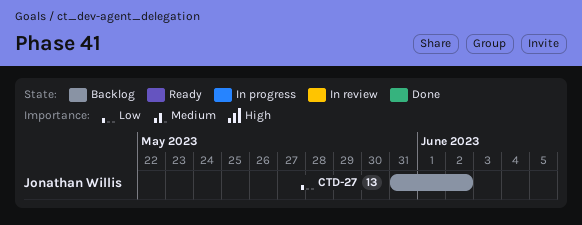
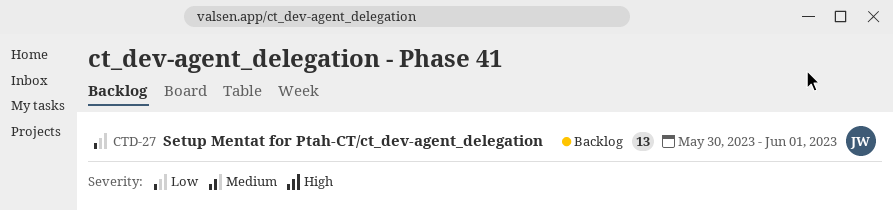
CTD-27, start: May 31 -> May 30
CTD-27, due: Jun 2 -> Jun 1

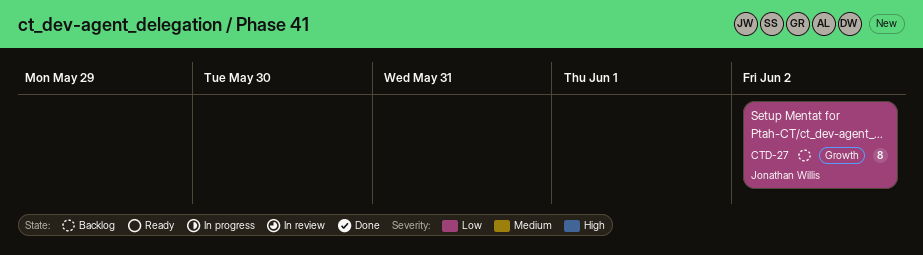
CTD-27, estimate: 13 -> 8
CTD-27, due: Jun 1 -> Jun 2

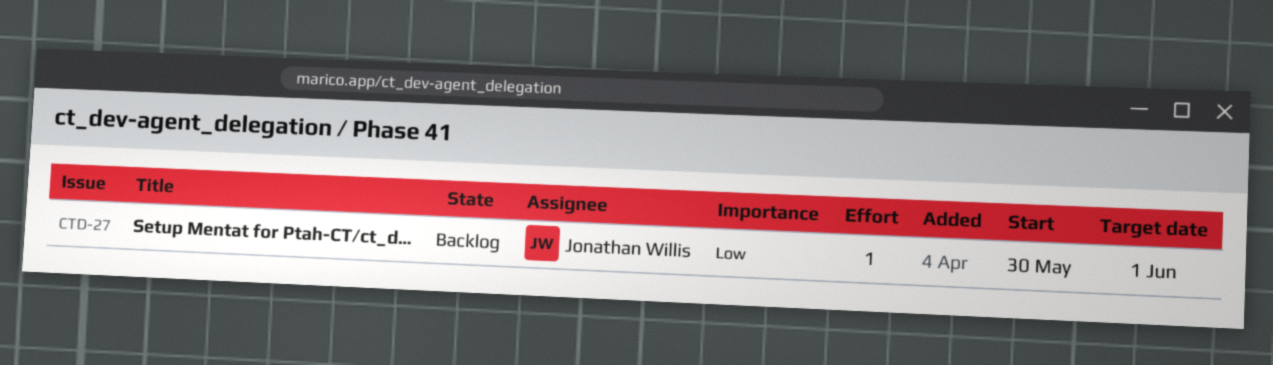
CTD-27, estimate: 8 -> 1
CTD-27, due: Jun 2 -> Jun 1

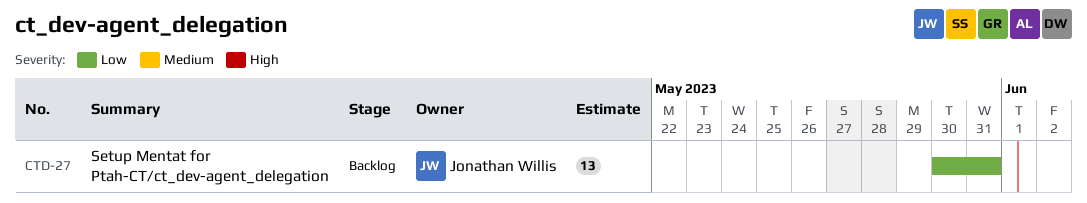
CTD-27, estimate: 1 -> 13
CTD-27, due: Jun 1 -> May 31

